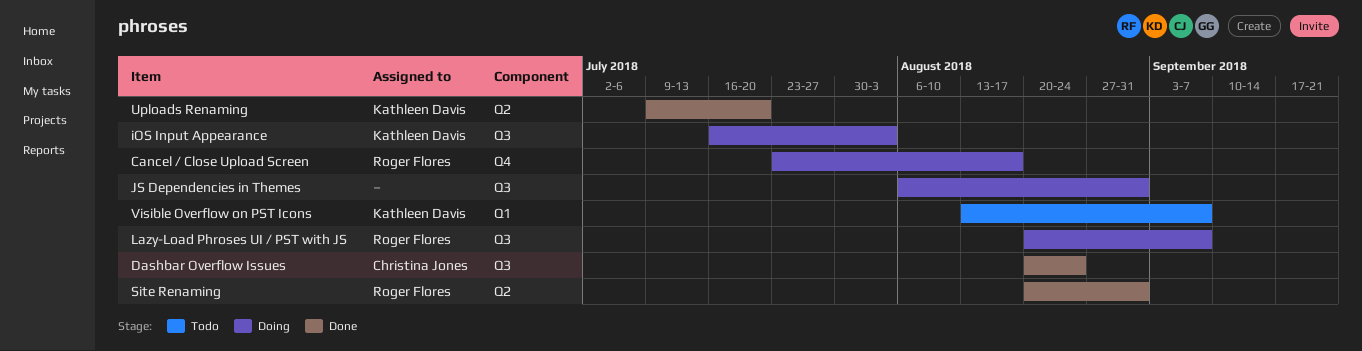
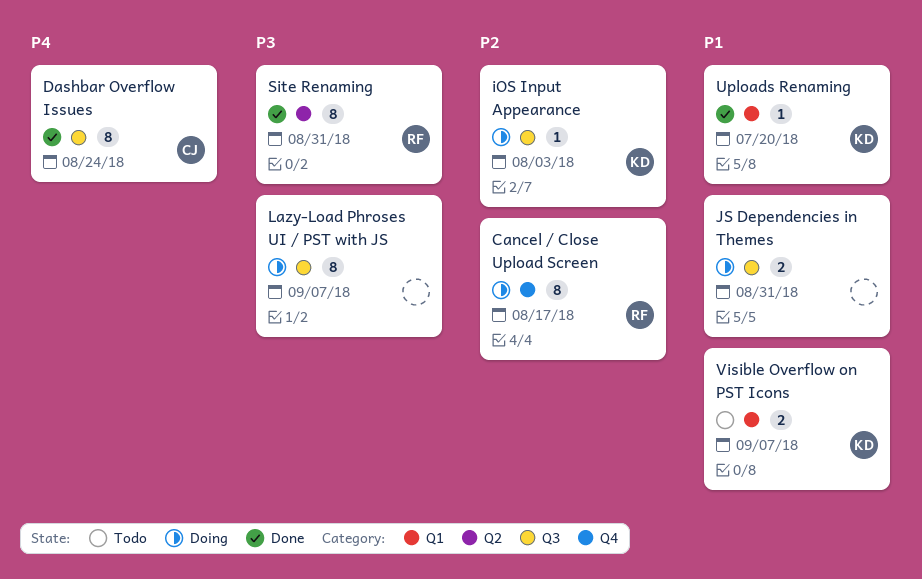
Lazy-Load Phroses UI / PST with JS, owner: Roger Flores -> none
Uploads Renaming, label: Q2 -> Q1

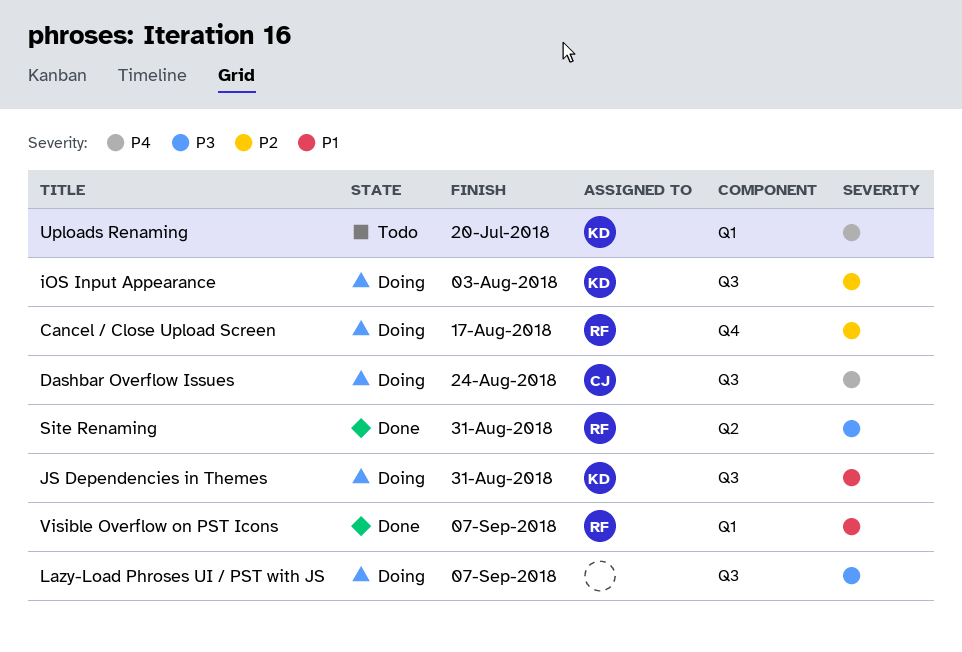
Dashbar Overflow Issues, status: Done -> Doing
JS Dependencies in Themes, owner: none -> KD
Uploads Renaming, status: Done -> Todo
Uploads Renaming, priority: P1 -> P4
Visible Overflow on PST Icons, status: Todo -> Done
Visible Overflow on PST Icons, owner: KD -> RF

